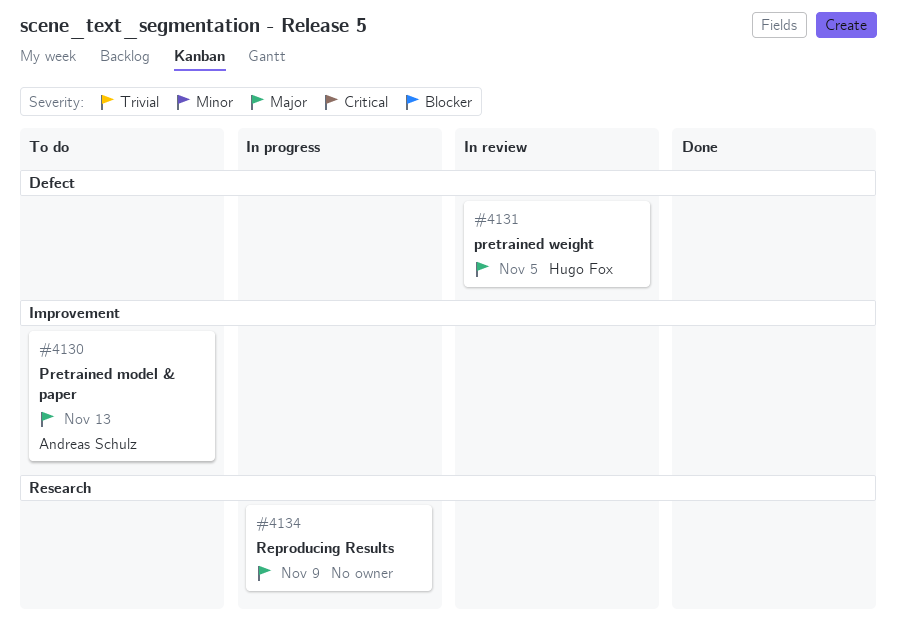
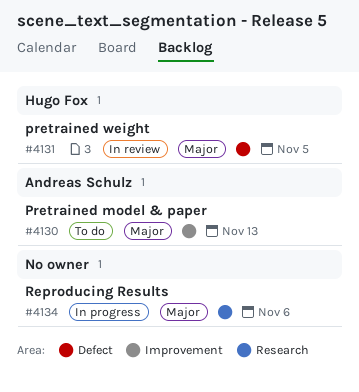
#4134, due: Nov 9 -> Nov 6

